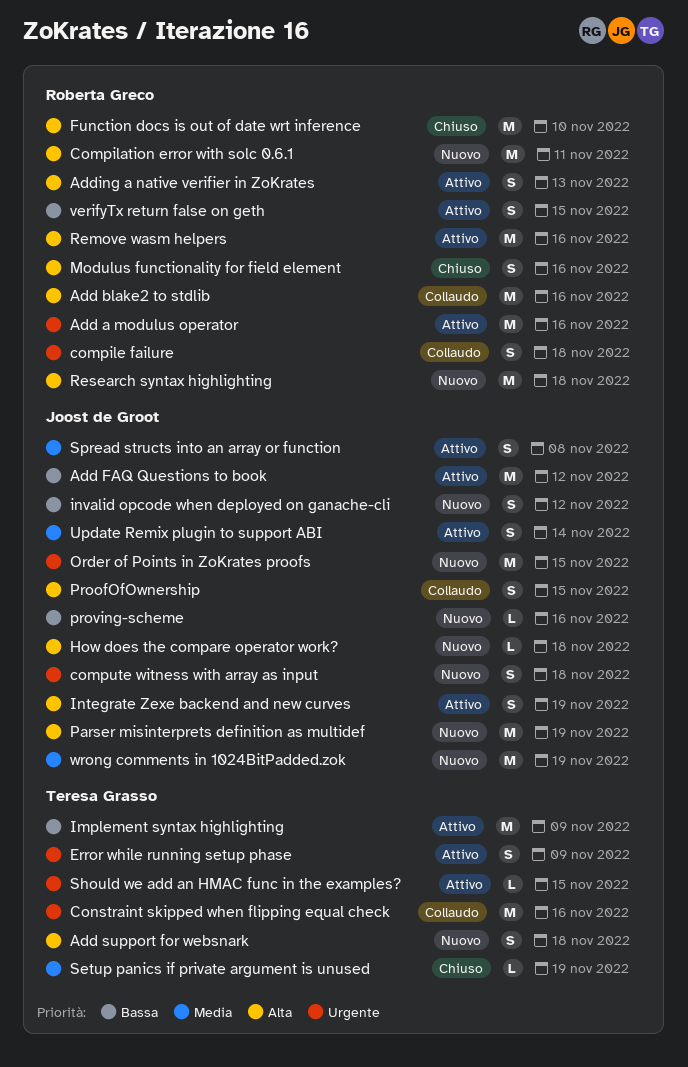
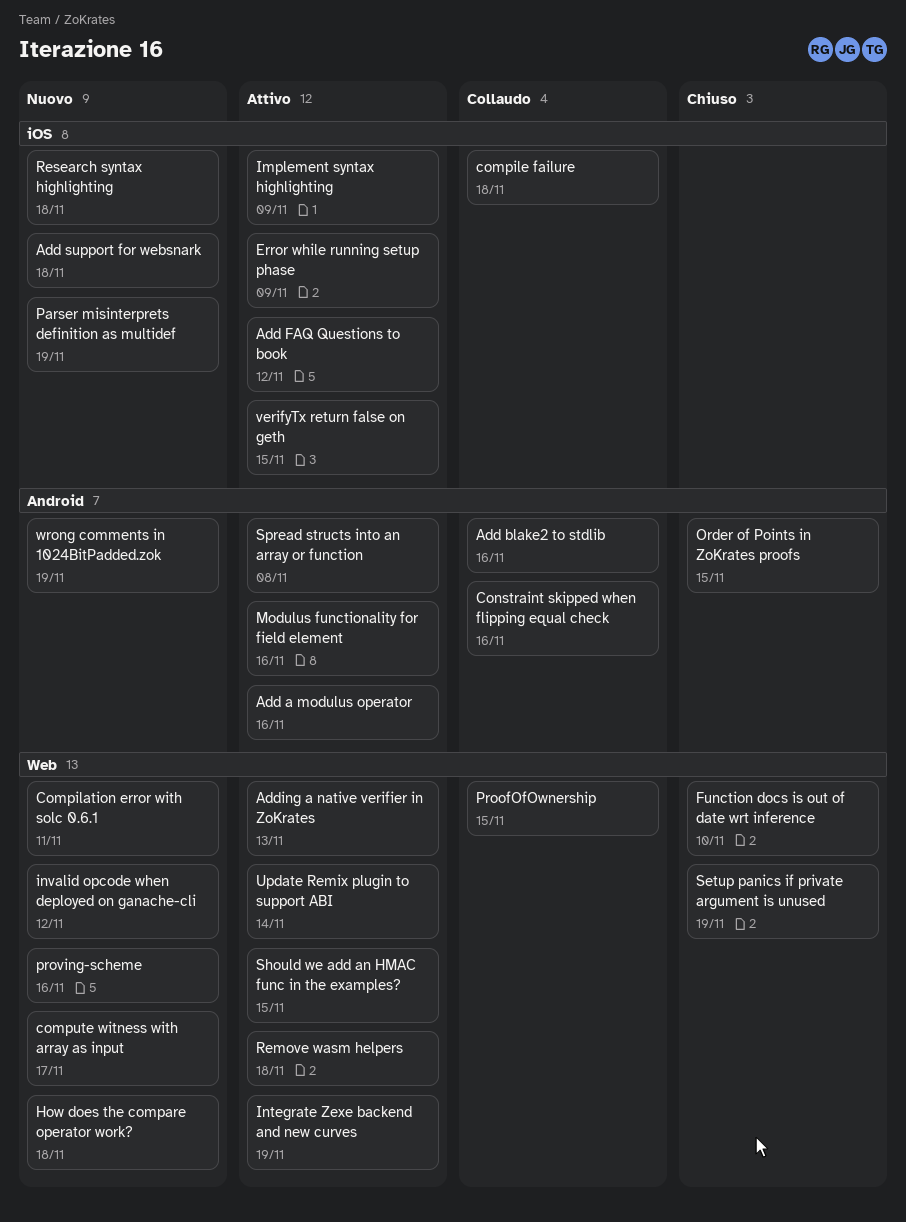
compute witness with array as input, due: Nov 18 -> Nov 17
Modulus functionality for field element, status: Chiuso -> Attivo
Order of Points in ZoKrates proofs, status: Nuovo -> Chiuso
Remove wasm helpers, due: Nov 16 -> Nov 18

